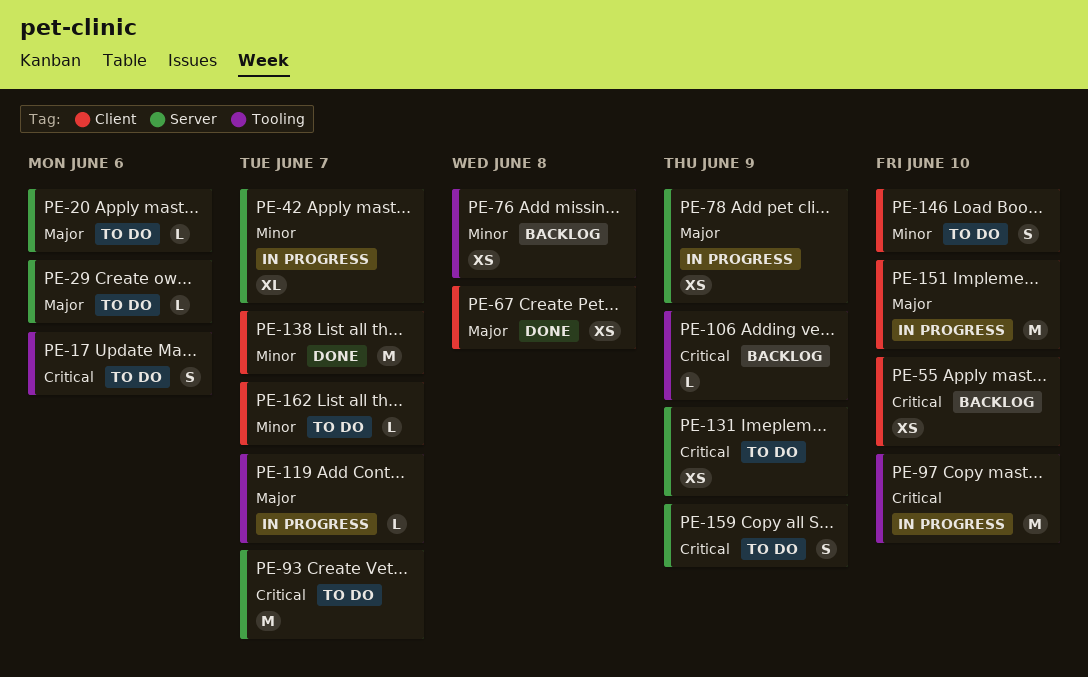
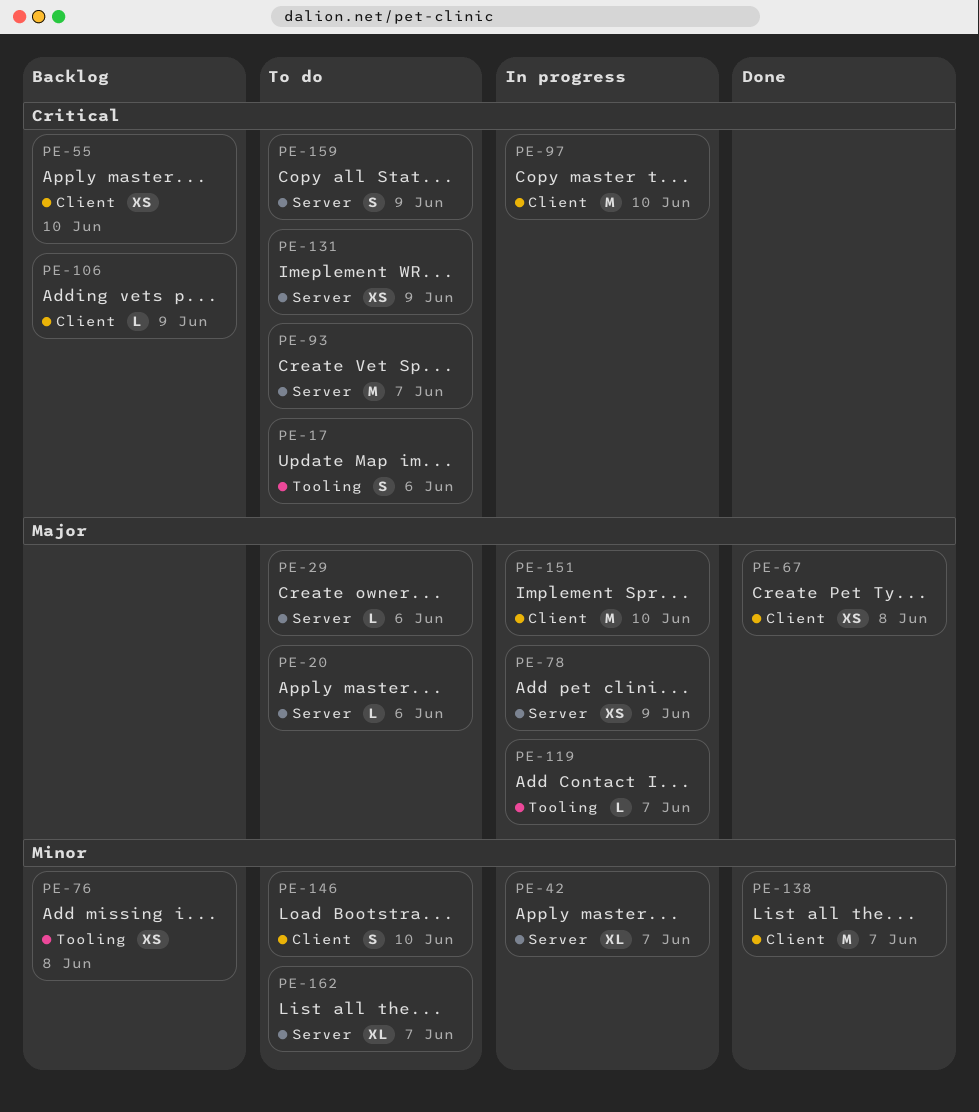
PE-97, label: Tooling -> Client
PE-106, label: Tooling -> Client
PE-162, label: Client -> Server
PE-162, estimate: L -> XL

